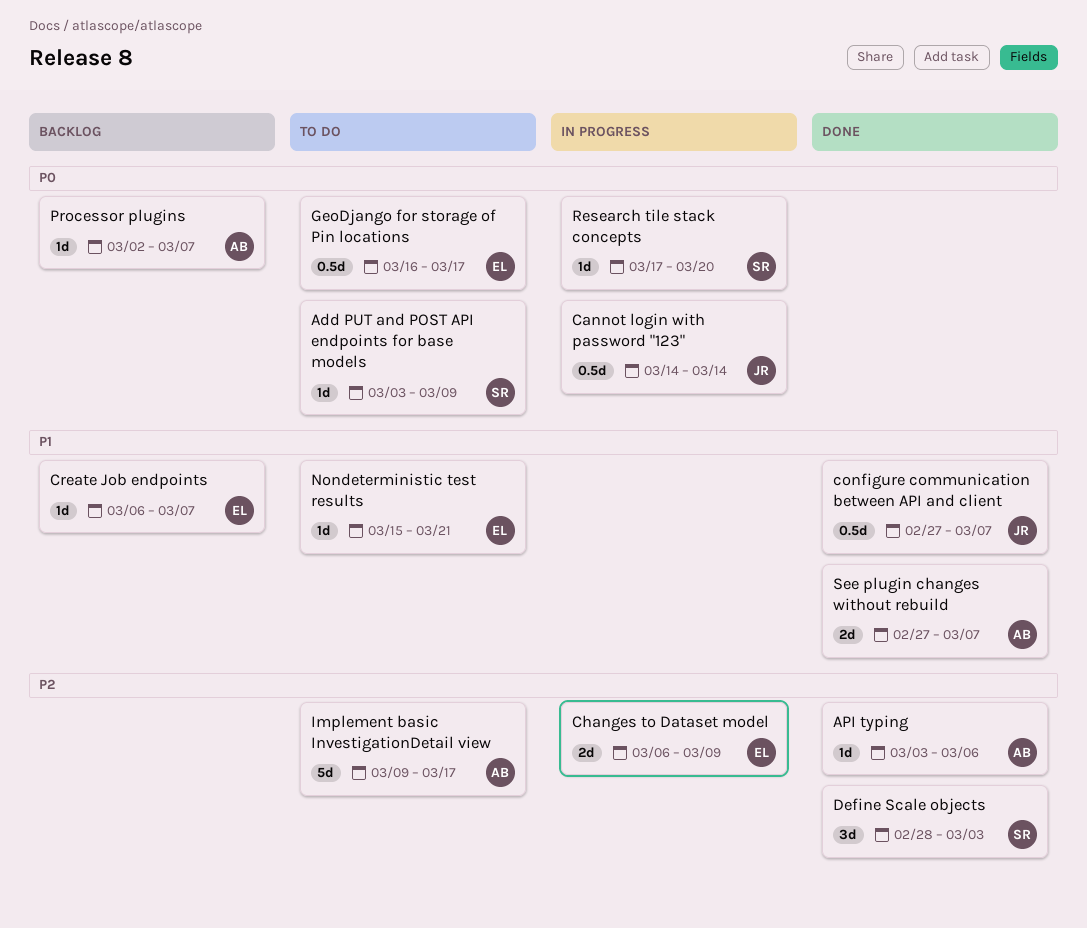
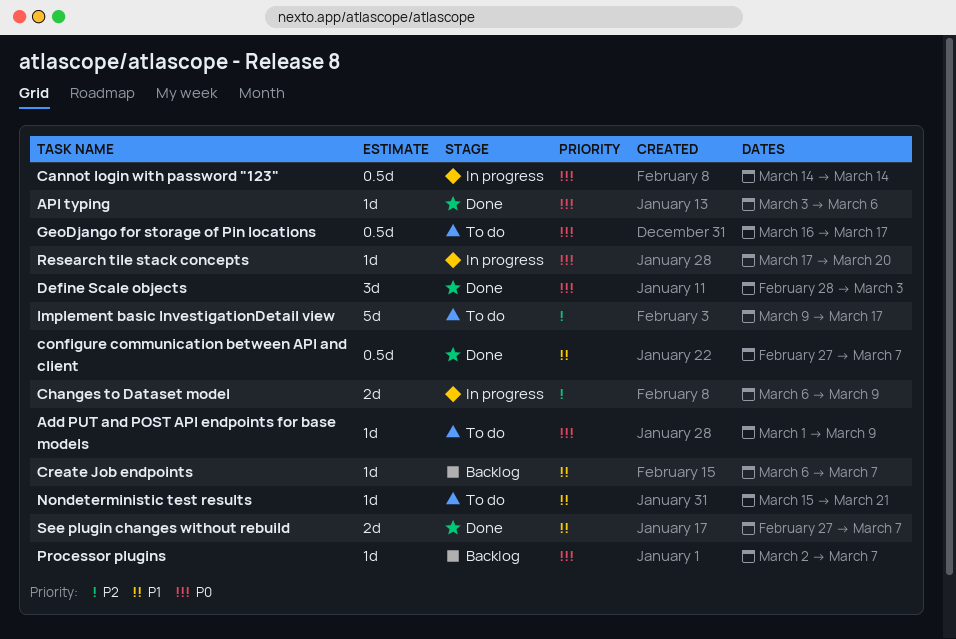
Add PUT and POST API endpoints for base models, start: Mar 3 -> Mar 1
API typing, priority: P2 -> P0
Define Scale objects, priority: P2 -> P0

